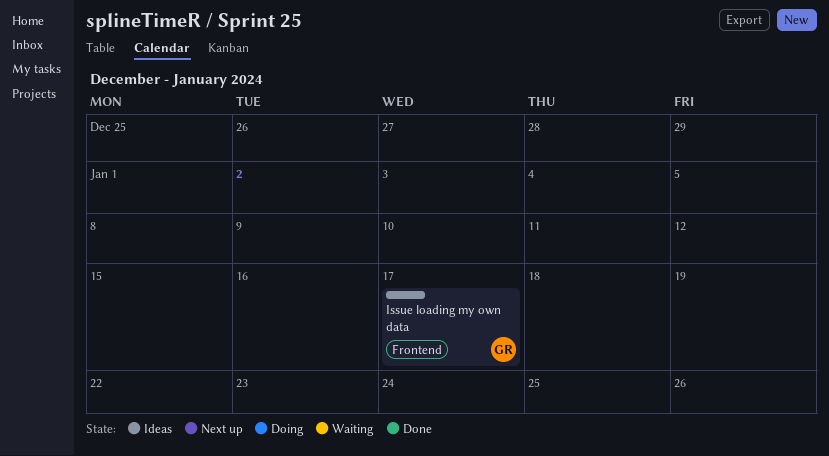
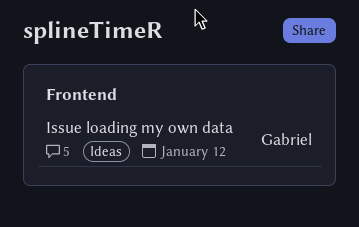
Issue loading my own data, due: Jan 17 -> Jan 12

